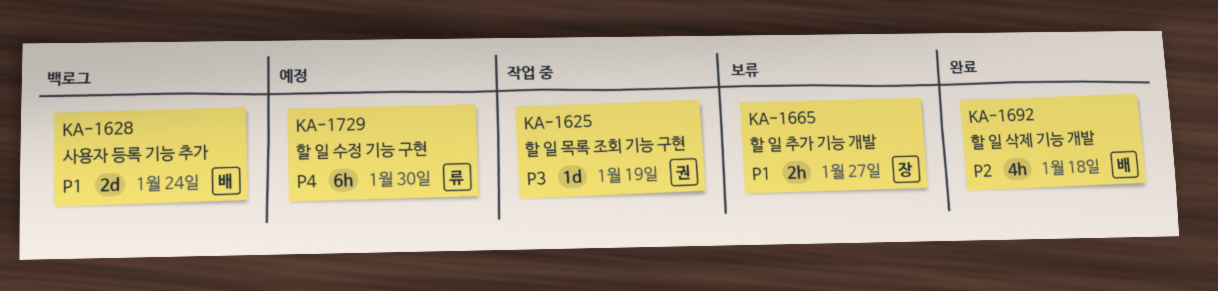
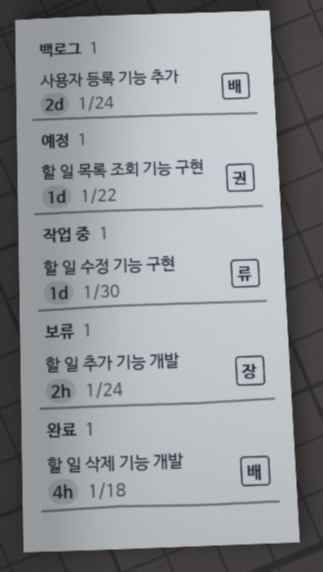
할 일 목록 조회 기능 구현, status: 작업 중 -> 예정
할 일 목록 조회 기능 구현, due: Jan 19 -> Jan 22
할 일 수정 기능 구현, status: 예정 -> 작업 중
할 일 수정 기능 구현, estimate: 6h -> 1d
할 일 추가 기능 개발, due: Jan 27 -> Jan 24

